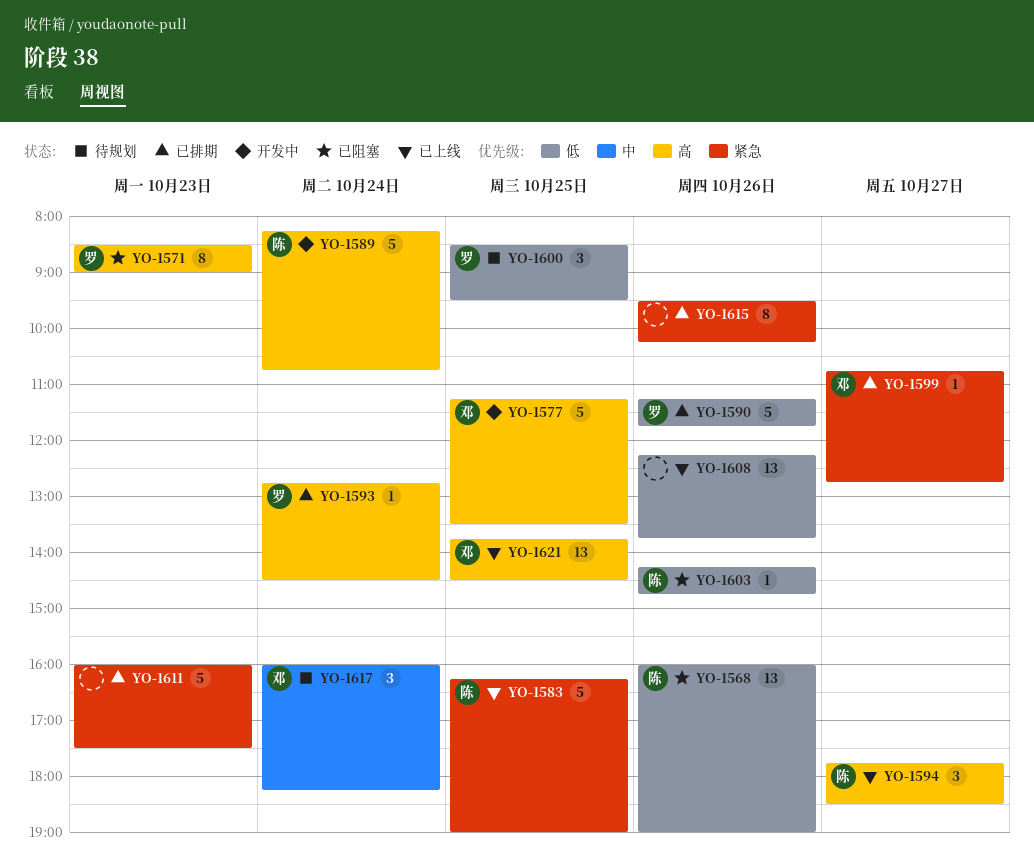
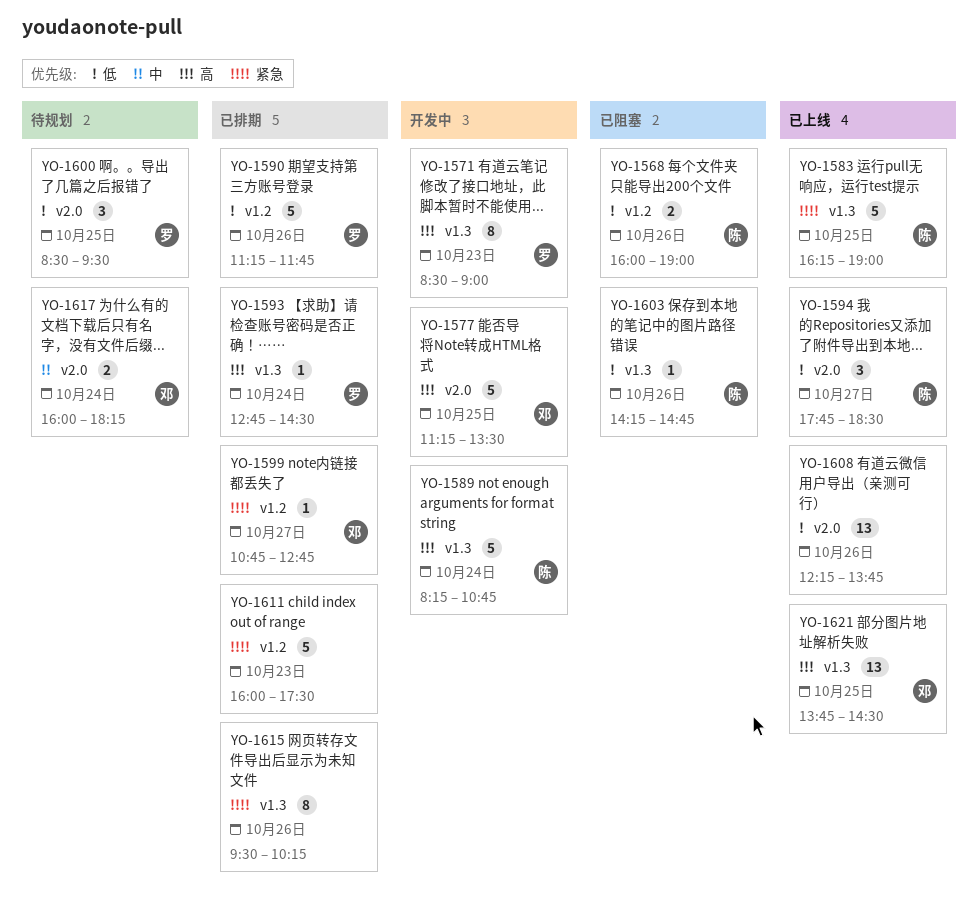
YO-1568, estimate: 13 -> 2
YO-1571, status: 已阻塞 -> 开发中
YO-1594, priority: 高 -> 低
YO-1617, estimate: 3 -> 2

